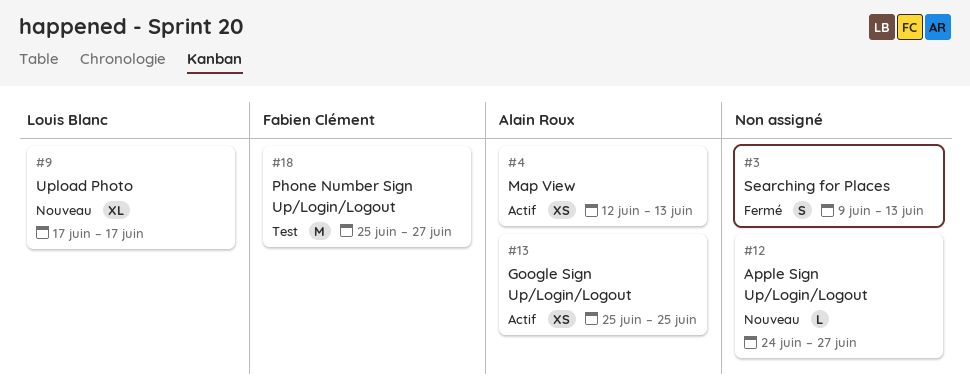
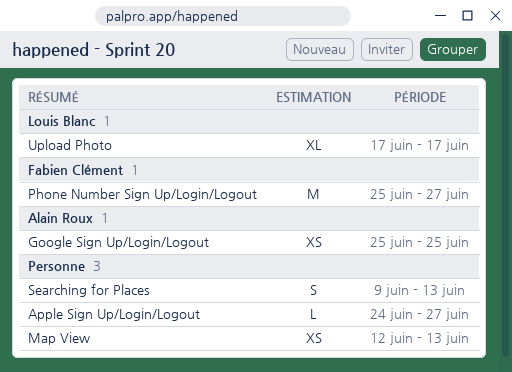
Map View, owner: Alain Roux -> none

